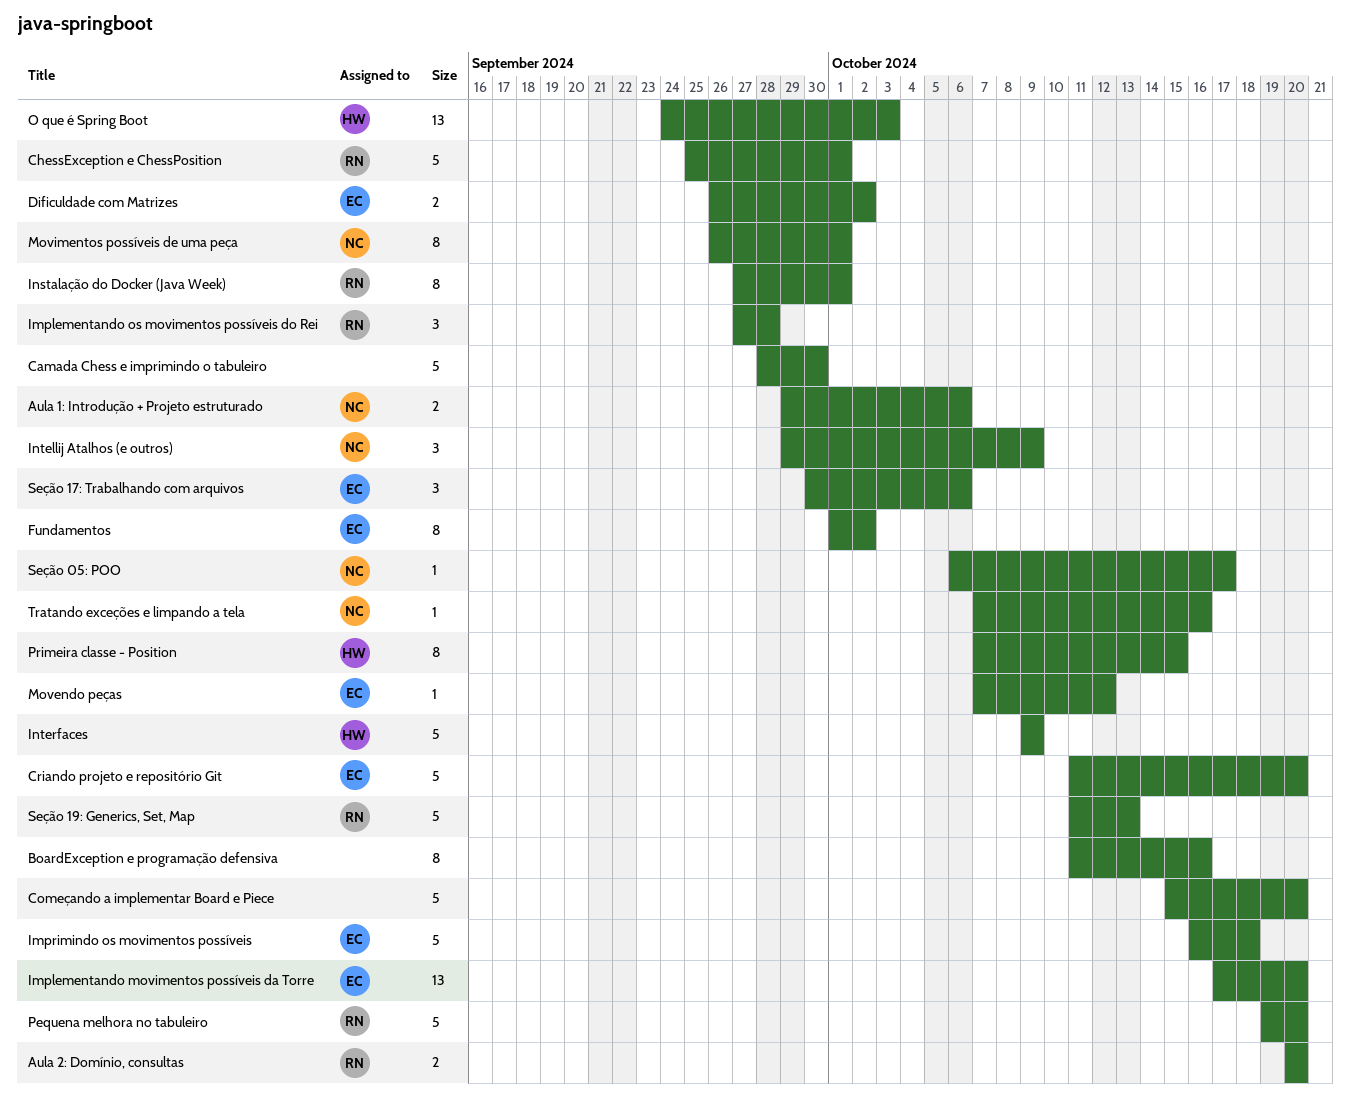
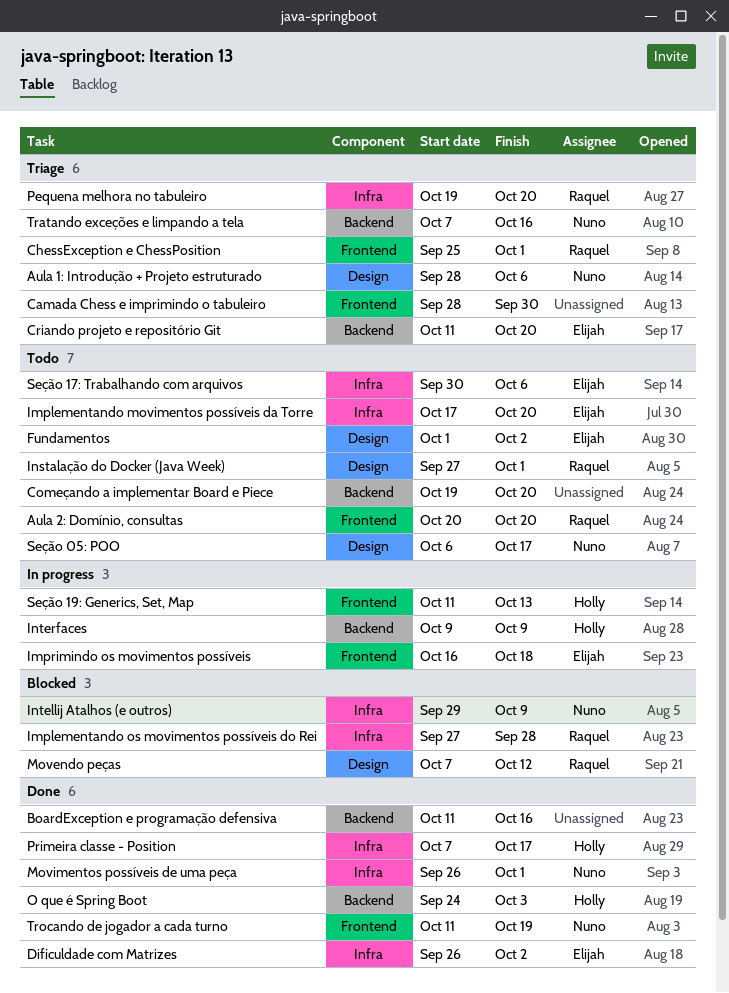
Aula 1: Introdução + Projeto estruturado, start: Sep 29 -> Sep 28
Começando a implementar Board e Piece, start: Oct 15 -> Oct 19
Movendo peças, owner: Elijah -> Raquel
Primeira classe - Position, due: Oct 15 -> Oct 17
Seção 19: Generics, Set, Map, owner: Raquel -> Holly
Trocando de jogador a cada turno: none -> present

